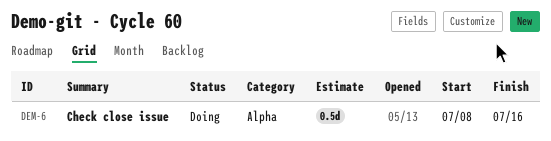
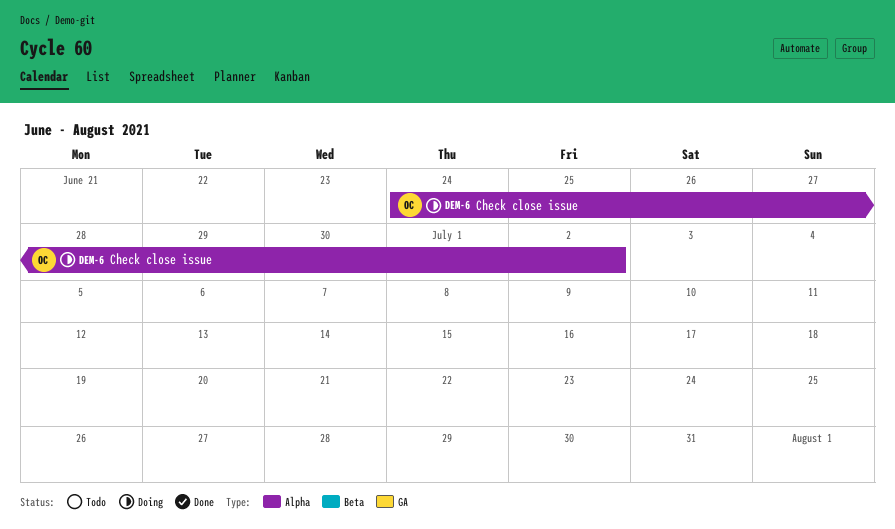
DEM-6, start: Jul 8 -> Jun 24
DEM-6, due: Jul 16 -> Jul 2

